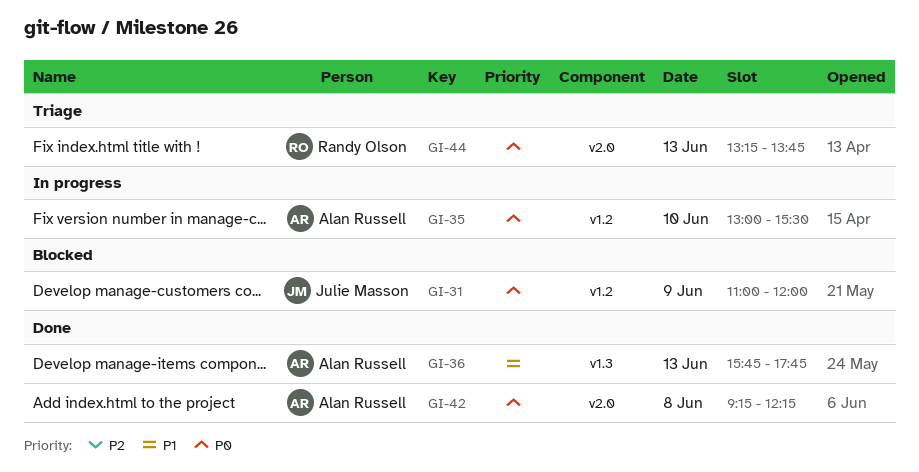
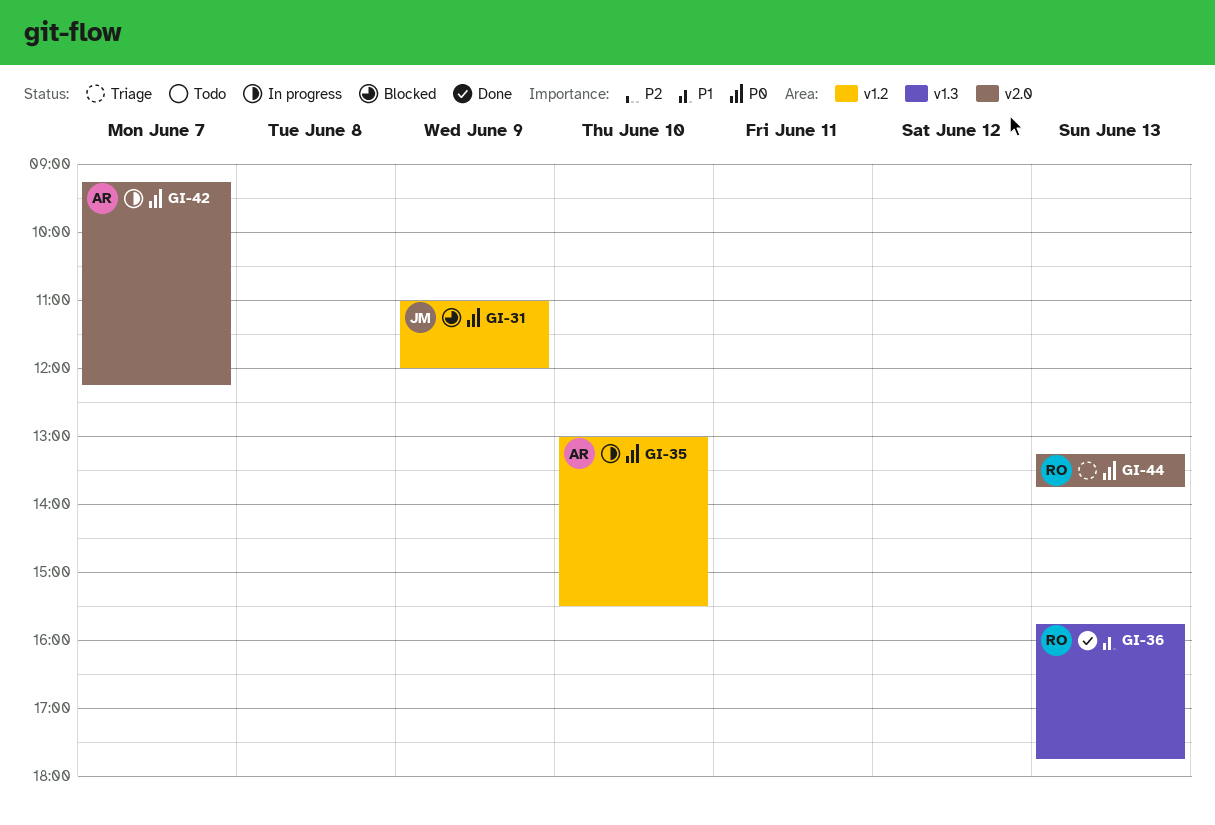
GI-36, owner: Alan Russell -> Randy Olson
GI-42, status: Done -> In progress
GI-42, day: Jun 8 -> Jun 7

